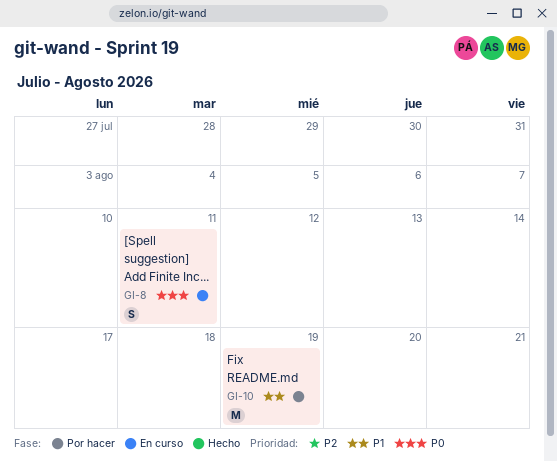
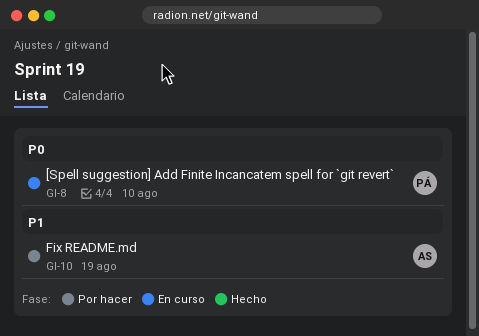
GI-8, due: Aug 11 -> Aug 10

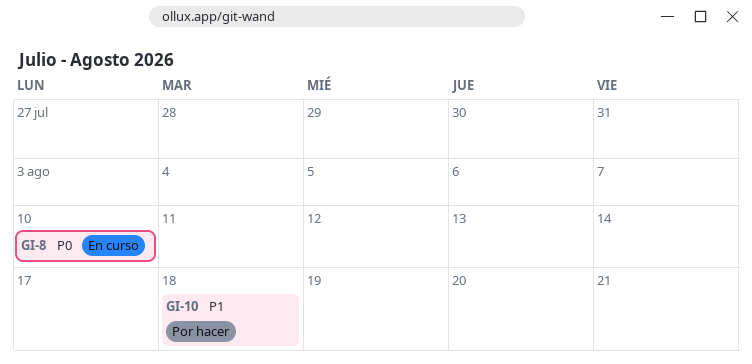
GI-10, due: Aug 19 -> Aug 18

